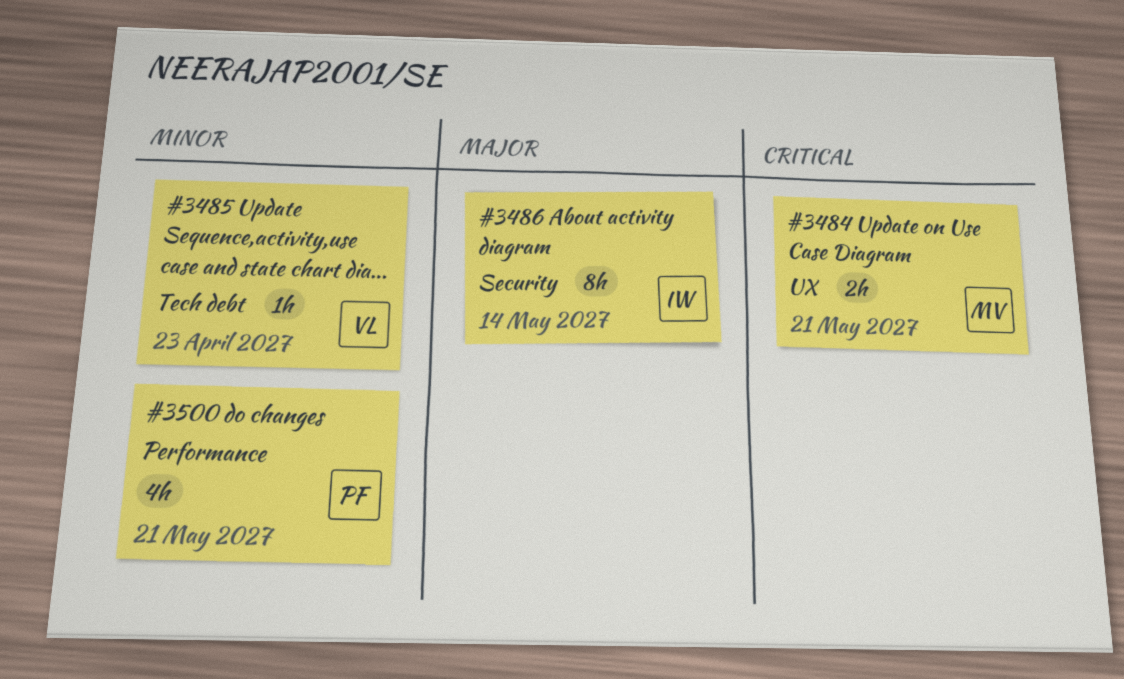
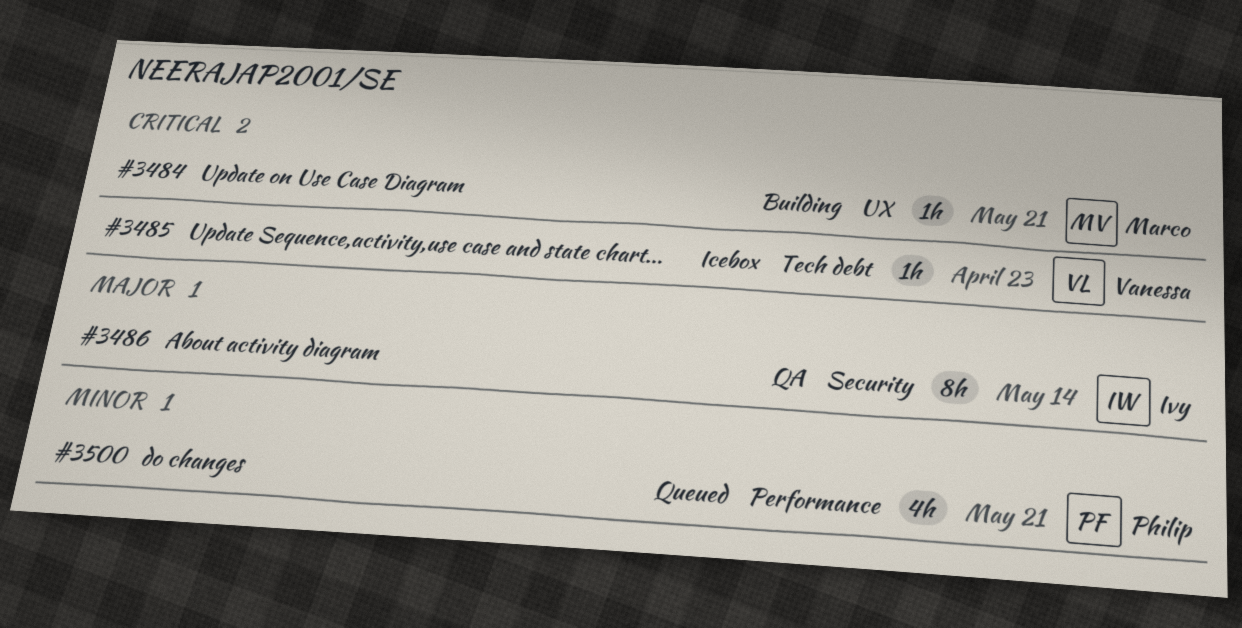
#3484, estimate: 2h -> 1h
#3485, priority: Minor -> Critical

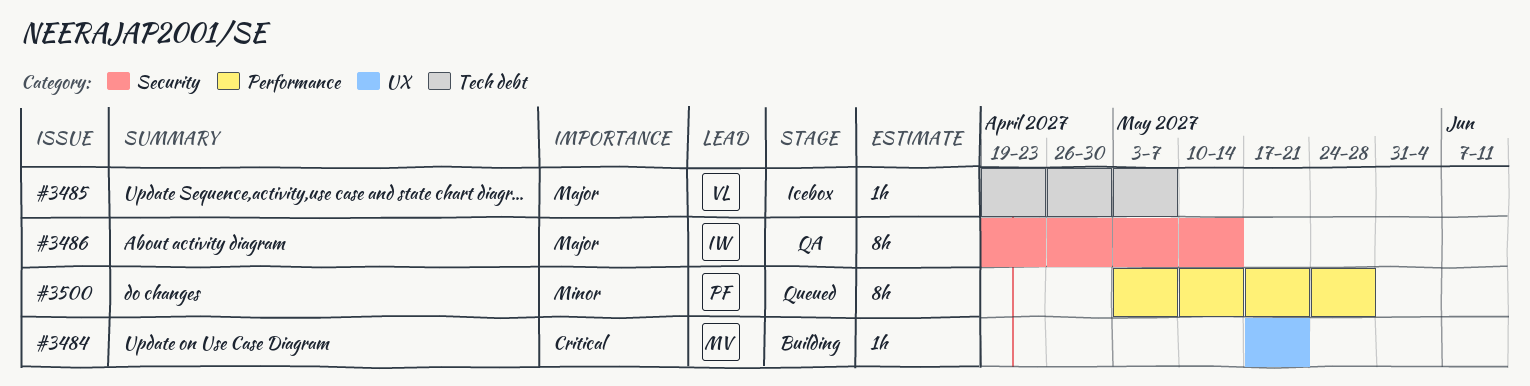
#3485, priority: Critical -> Major
#3485, due: Apr 23 -> May 7
#3500, estimate: 4h -> 8h
#3500, due: May 21 -> May 28

